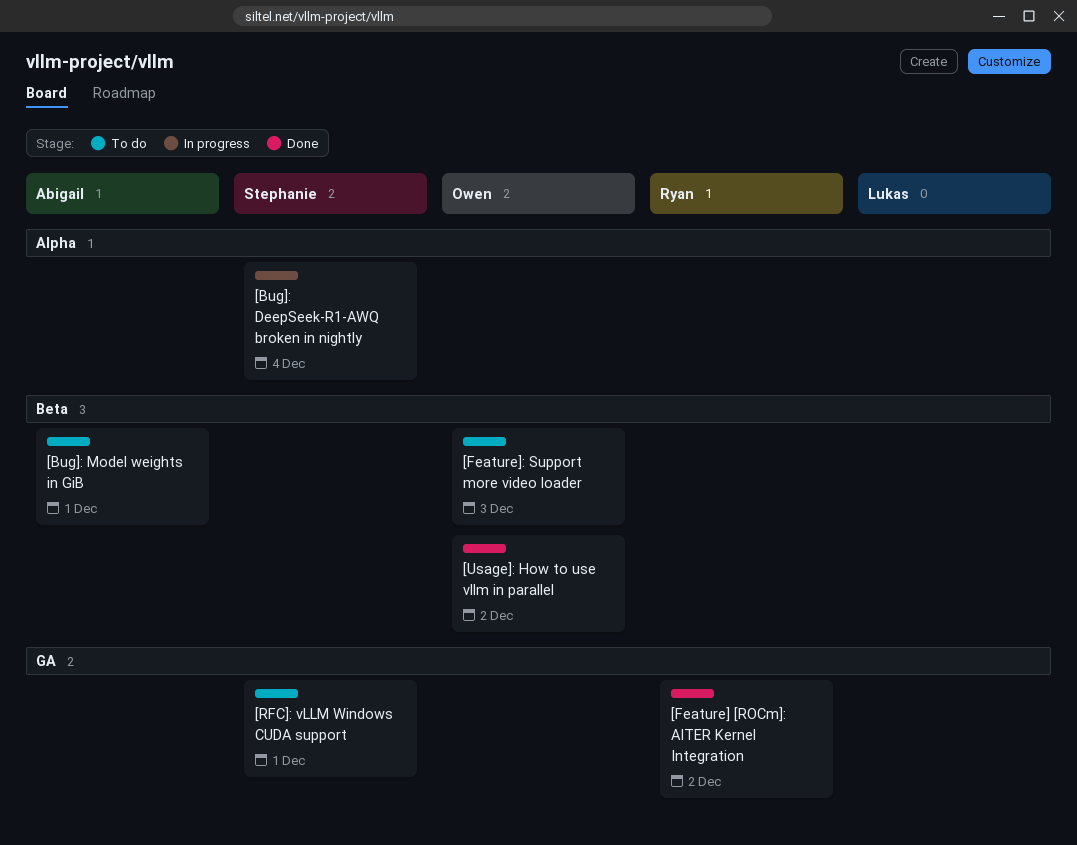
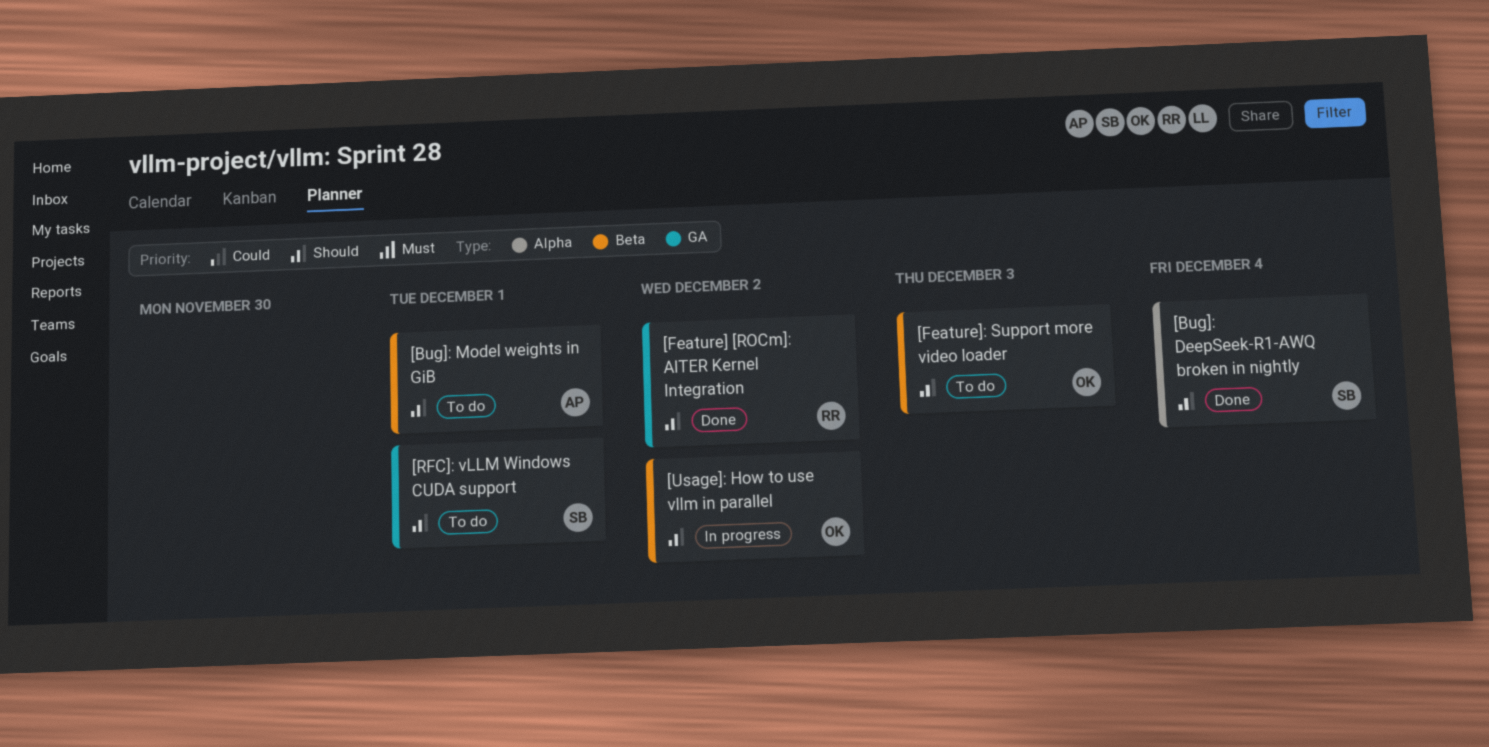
[Bug]: DeepSeek-R1-AWQ broken in nightly, status: In progress -> Done
[Usage]: How to use vllm in parallel, status: Done -> In progress

